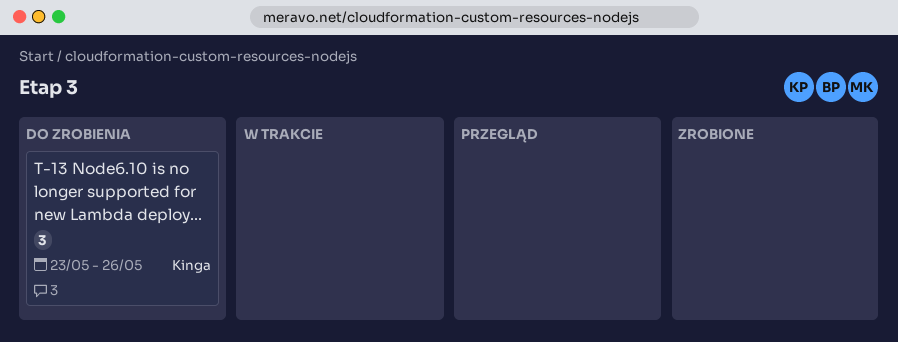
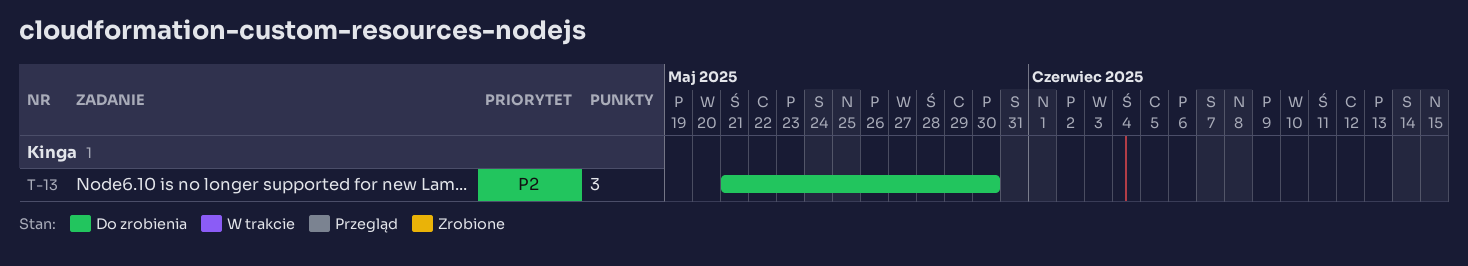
T-13, start: May 23 -> May 21
T-13, due: May 26 -> May 30

